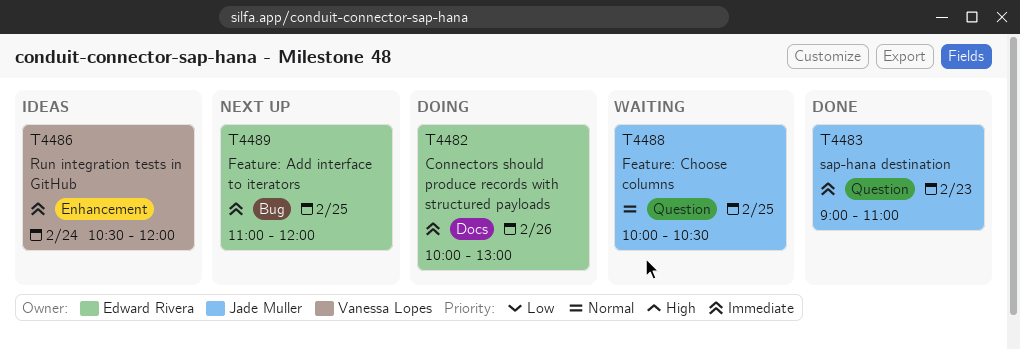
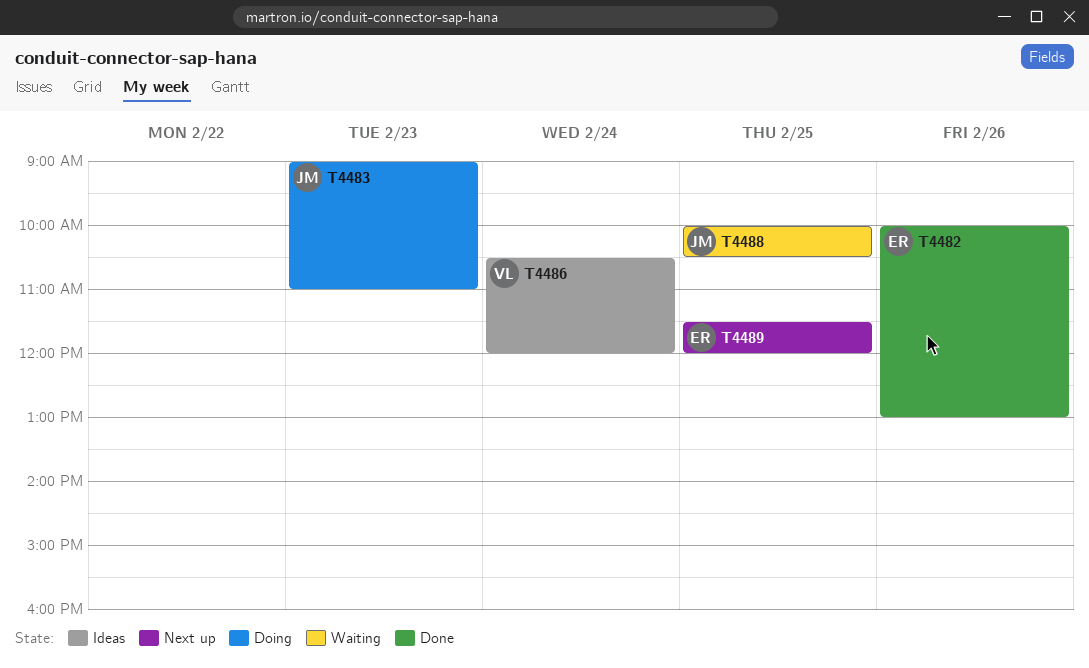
T4482, status: Doing -> Done
T4483, status: Done -> Doing
T4489, begins: 11:00 -> 11:30

